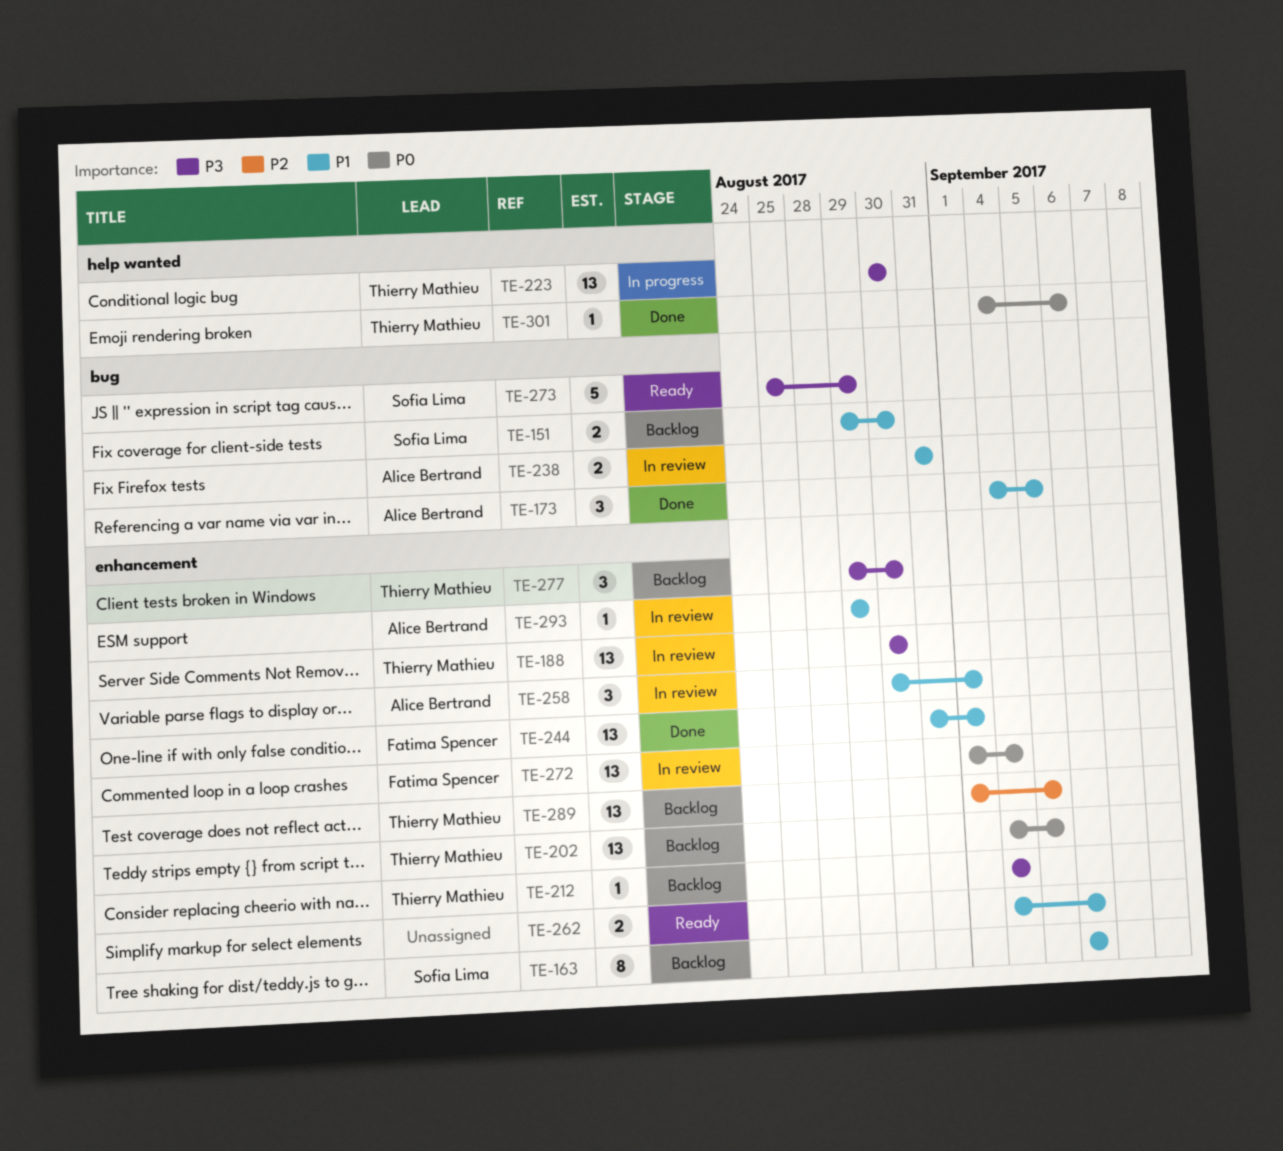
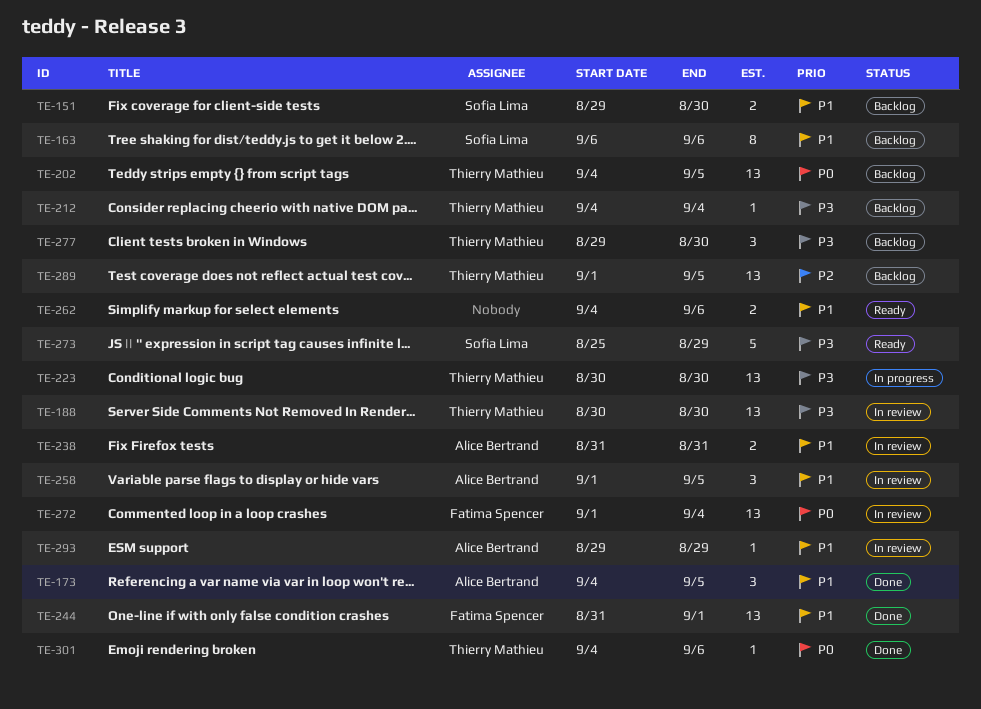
TE-258, start: Aug 30 -> Sep 1
TE-258, due: Sep 1 -> Sep 5

